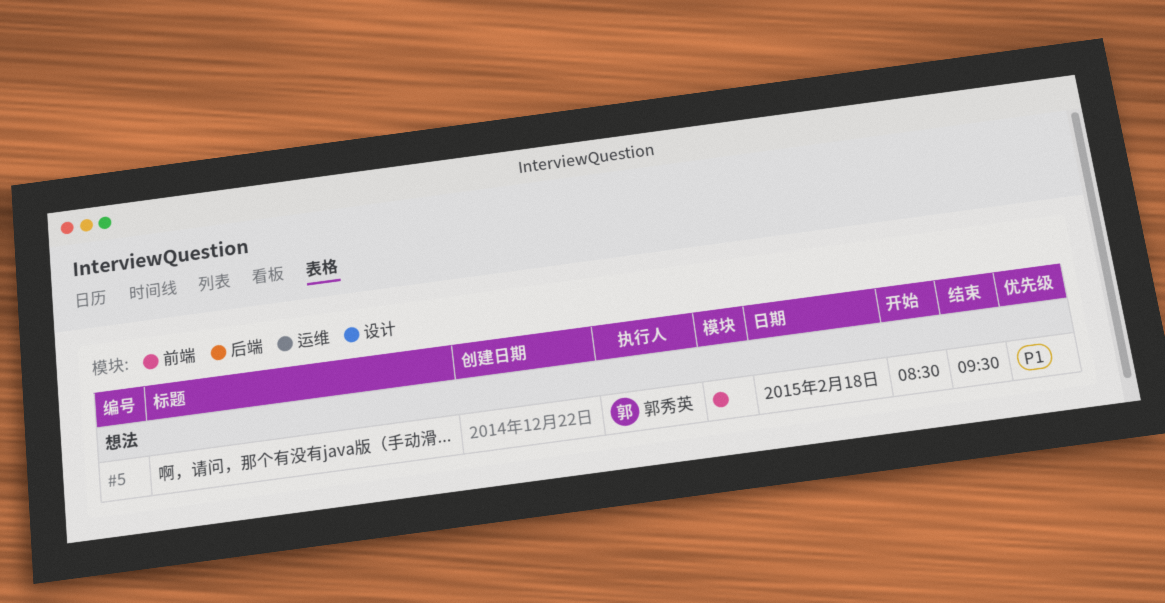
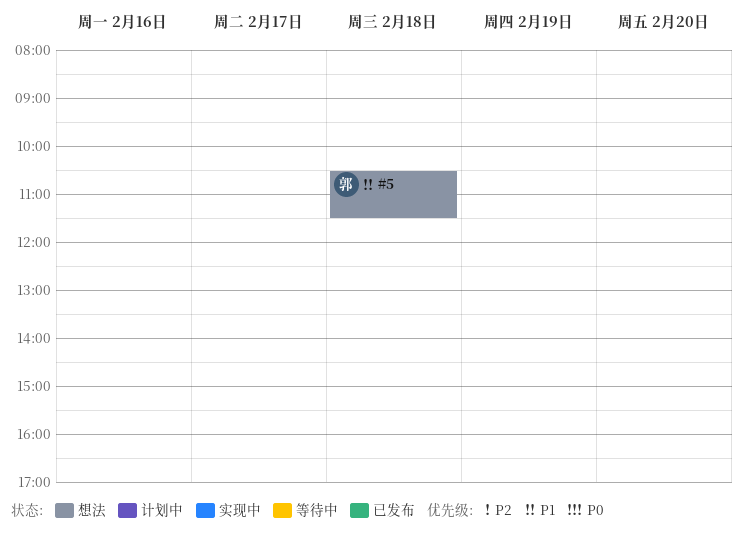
#5, begins: 08:30 -> 10:30
#5, ends: 09:30 -> 11:30

